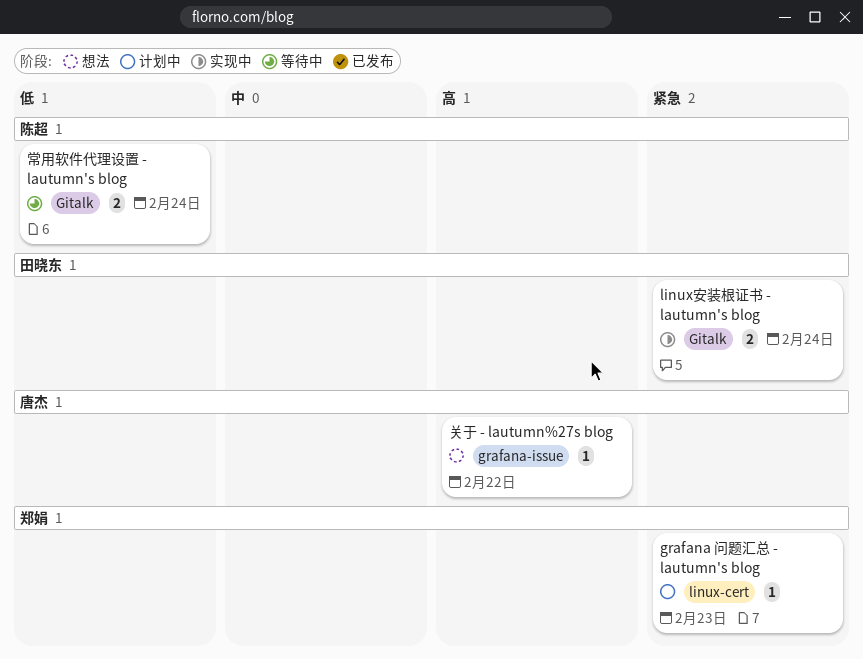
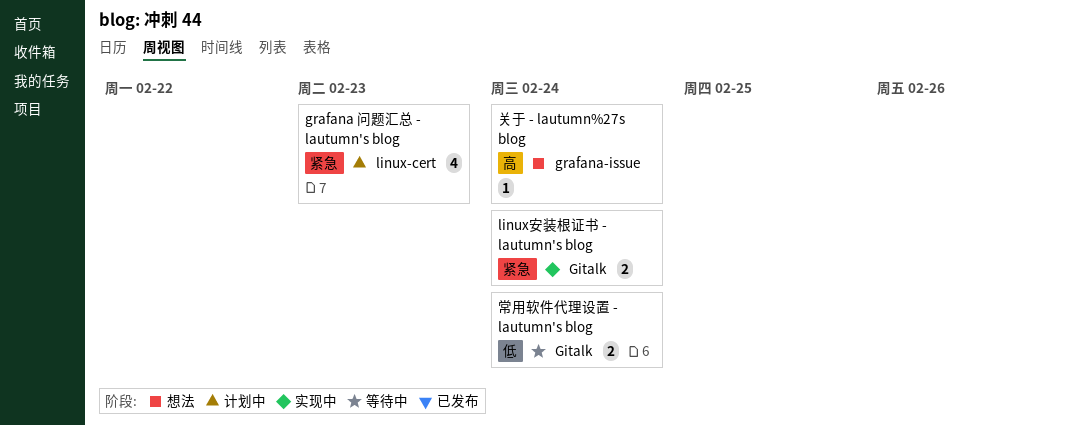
grafana 问题汇总 - lautumn's blog, estimate: 1 -> 4
关于 - lautumn%27s blog, due: Feb 22 -> Feb 24

